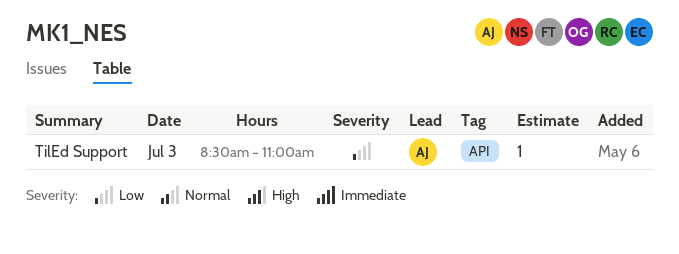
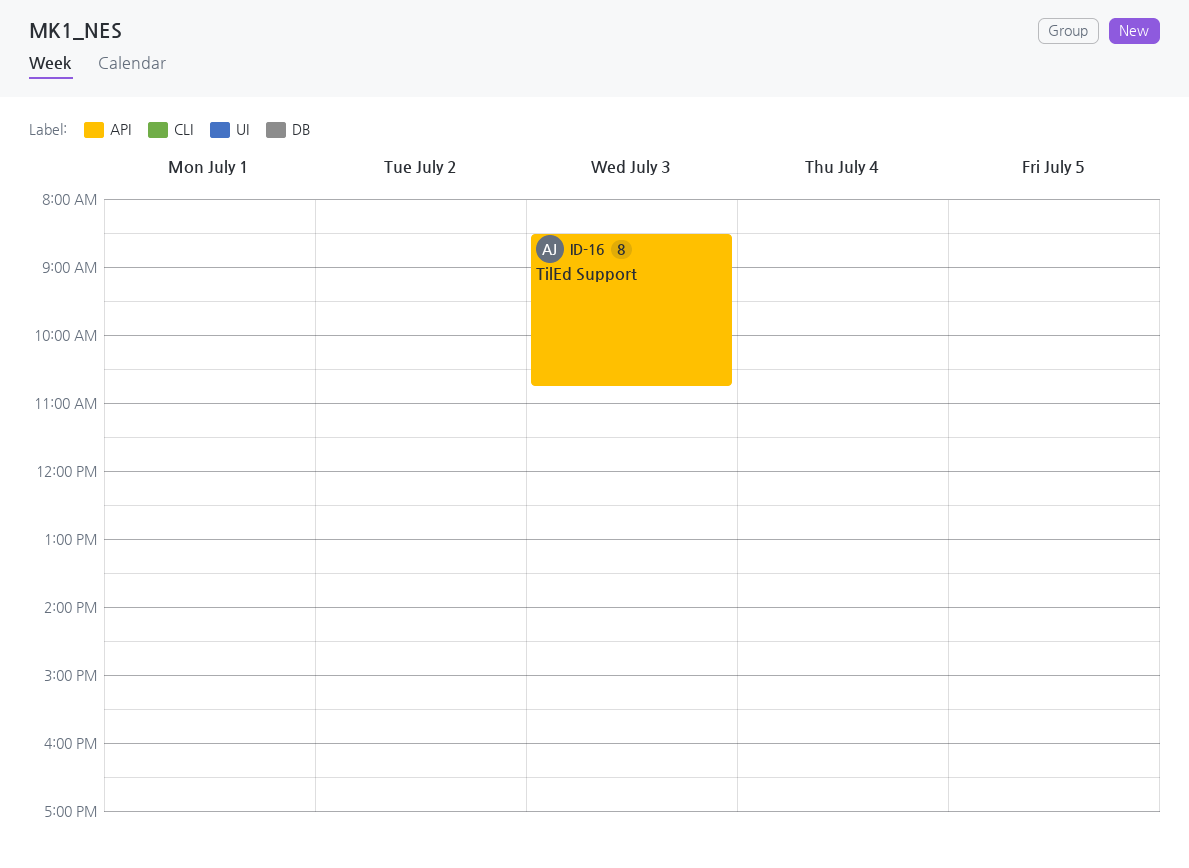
TilEd Support, estimate: 1 -> 8
TilEd Support, ends: 11:00 -> 10:45

